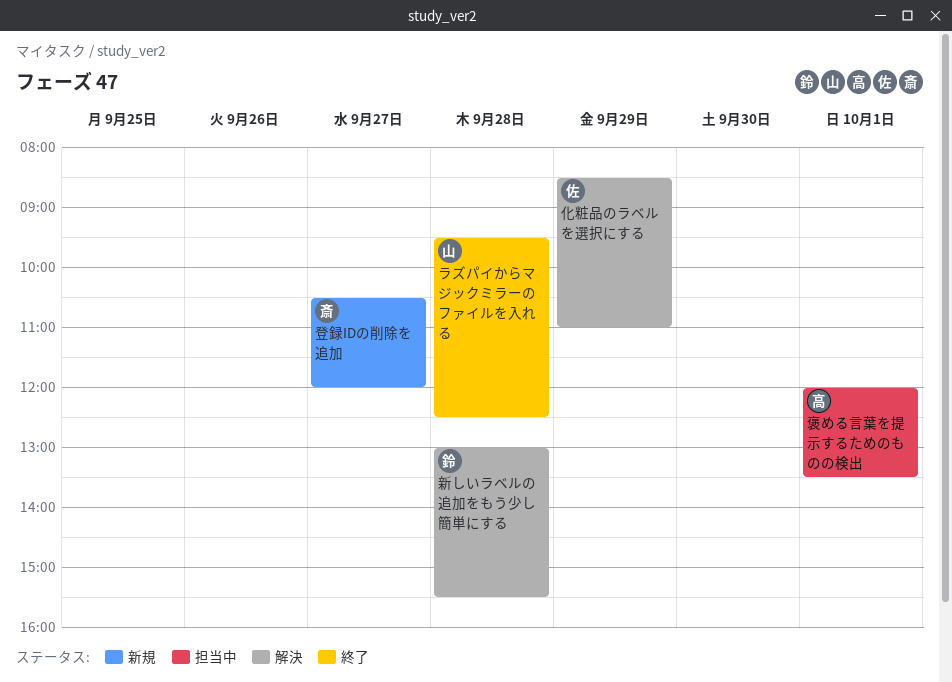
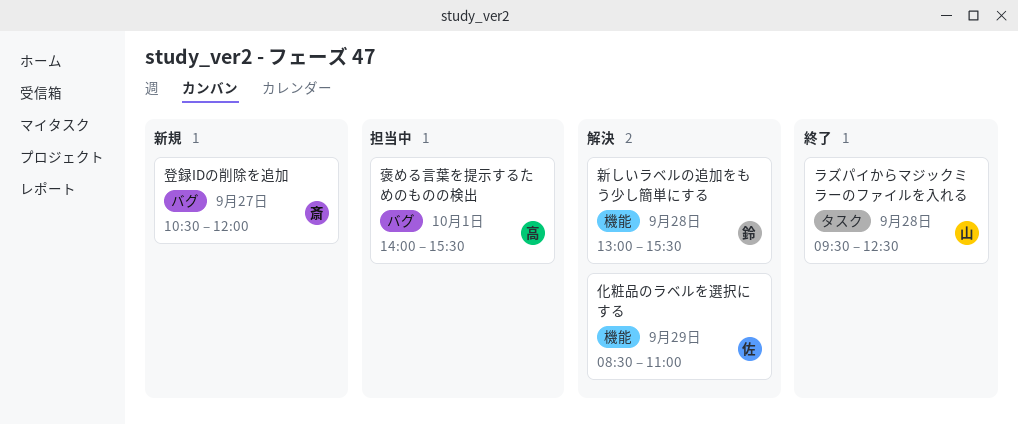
褒める言葉を提示するためのものの検出, begins: 12:00 -> 14:00
褒める言葉を提示するためのものの検出, ends: 13:30 -> 15:30

